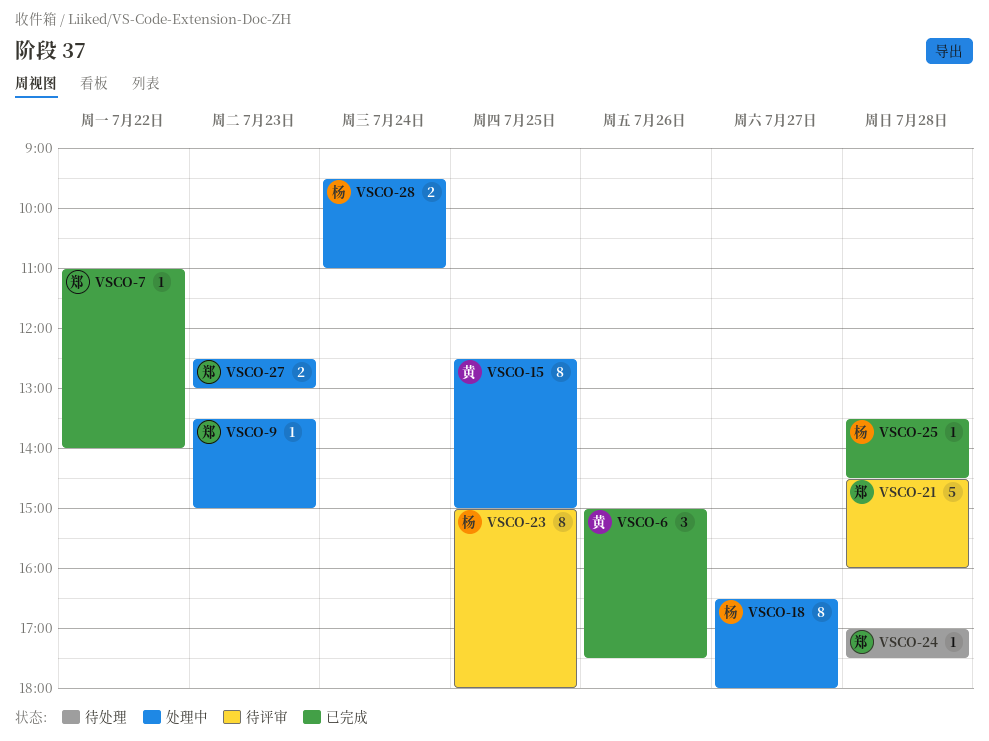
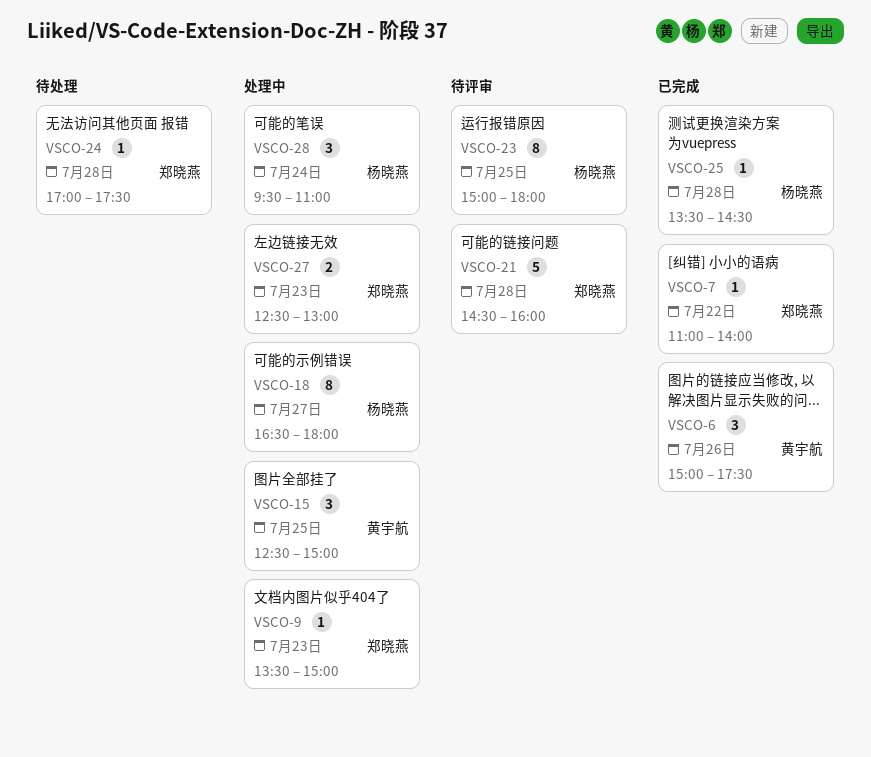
VSCO-15, estimate: 8 -> 3
VSCO-28, estimate: 2 -> 3

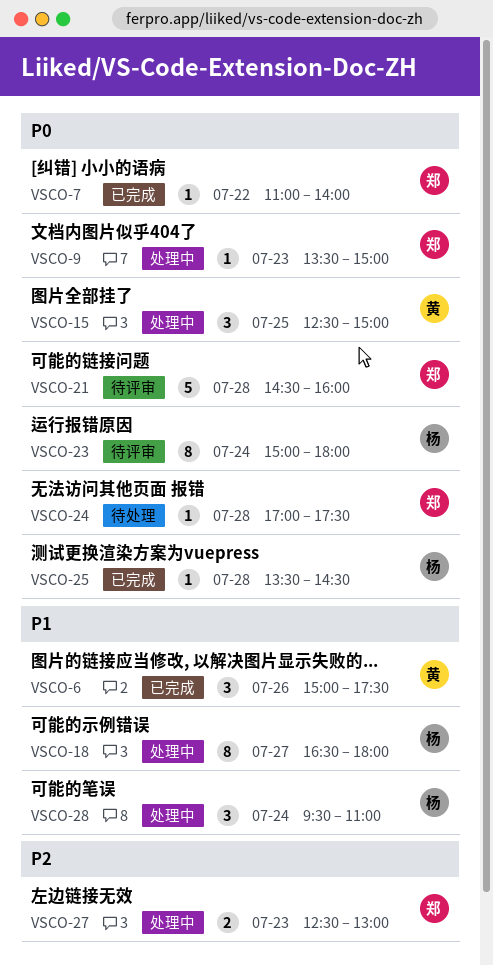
VSCO-23, day: Jul 25 -> Jul 24

